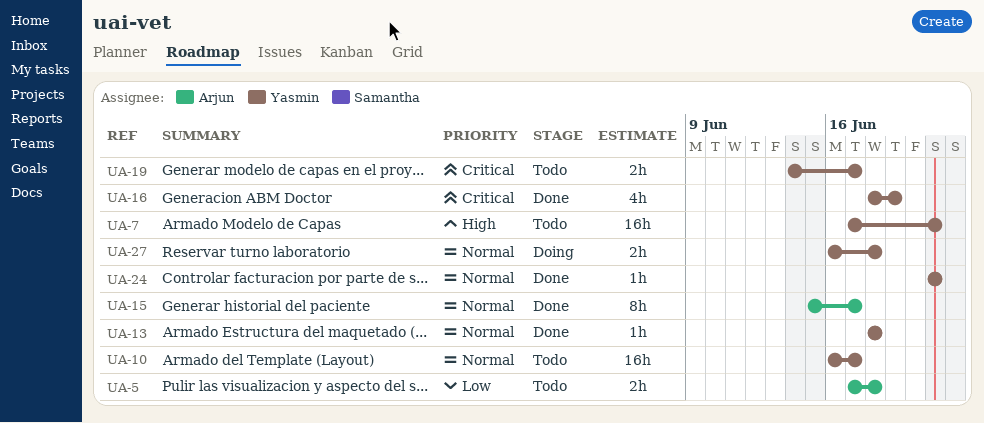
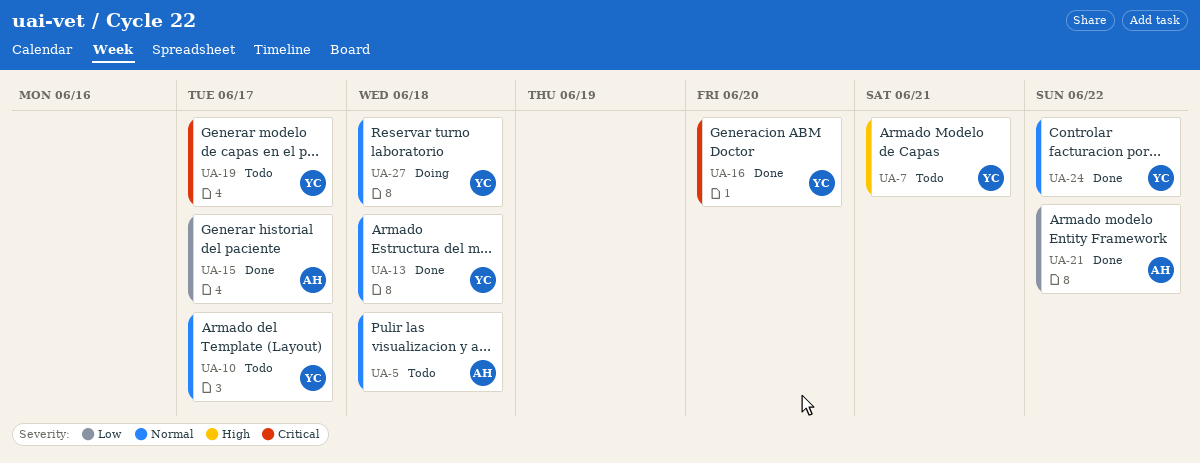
UA-5, priority: Low -> Normal
UA-15, priority: Normal -> Low
UA-16, due: Jun 19 -> Jun 20
UA-21: none -> present
UA-24, due: Jun 21 -> Jun 22

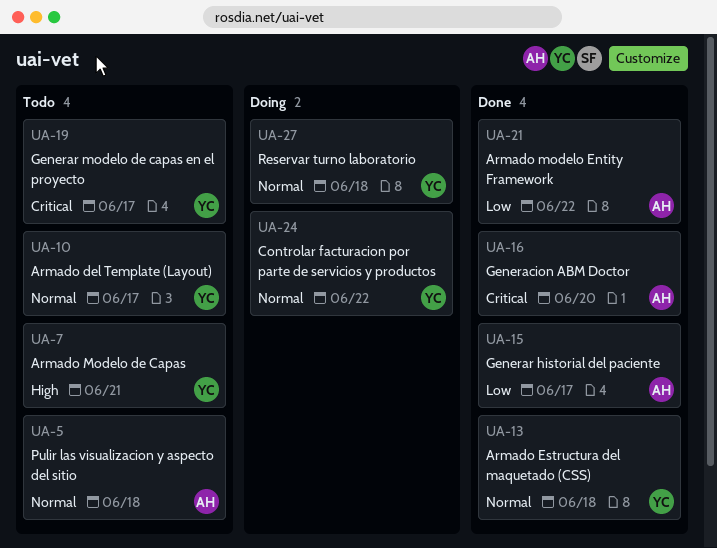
UA-16, owner: YC -> AH
UA-24, status: Done -> Doing

